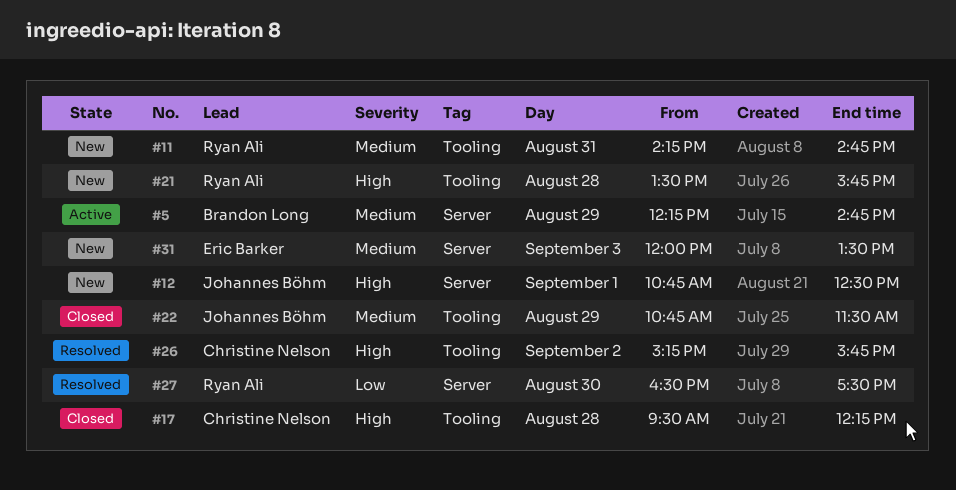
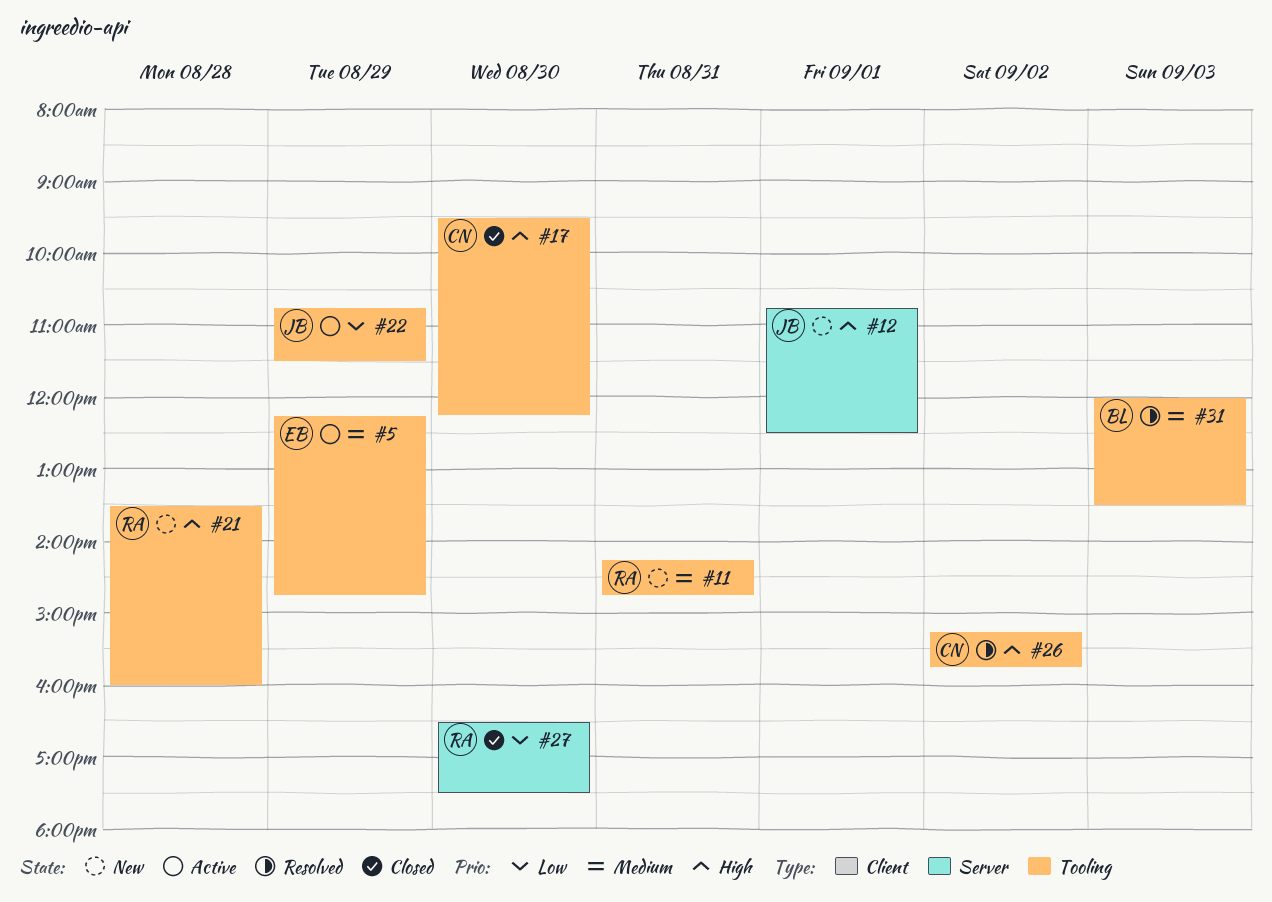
#5, owner: Brandon Long -> Eric Barker
#5, label: Server -> Tooling
#17, day: Aug 28 -> Aug 30
#21, ends: 15:45 -> 16:00
#22, status: Closed -> Active
#22, priority: Medium -> Low
#27, status: Resolved -> Closed
#31, status: New -> Resolved
#31, owner: Eric Barker -> Brandon Long
#31, label: Server -> Tooling

